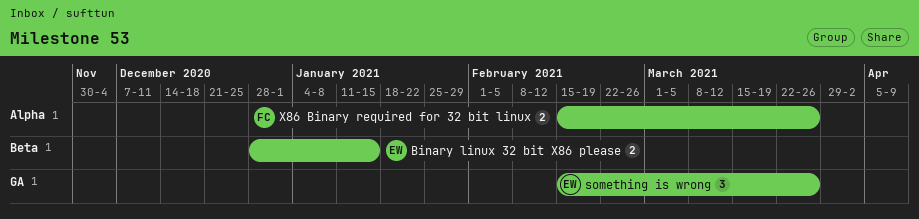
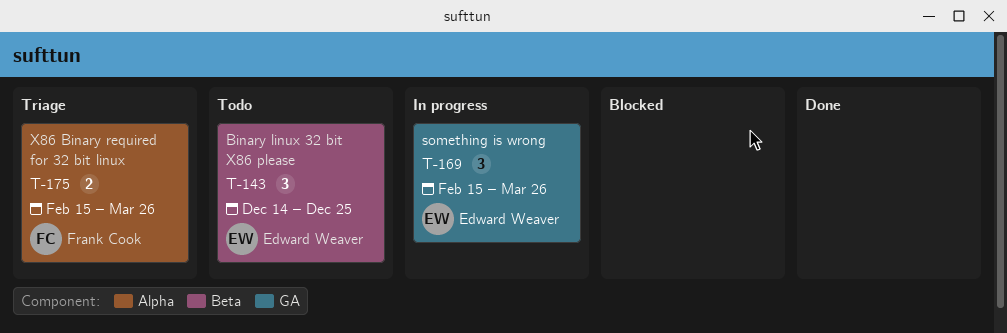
Binary linux 32 bit X86 please, estimate: 2 -> 3
Binary linux 32 bit X86 please, start: Dec 28 -> Dec 14
Binary linux 32 bit X86 please, due: Jan 15 -> Dec 25

